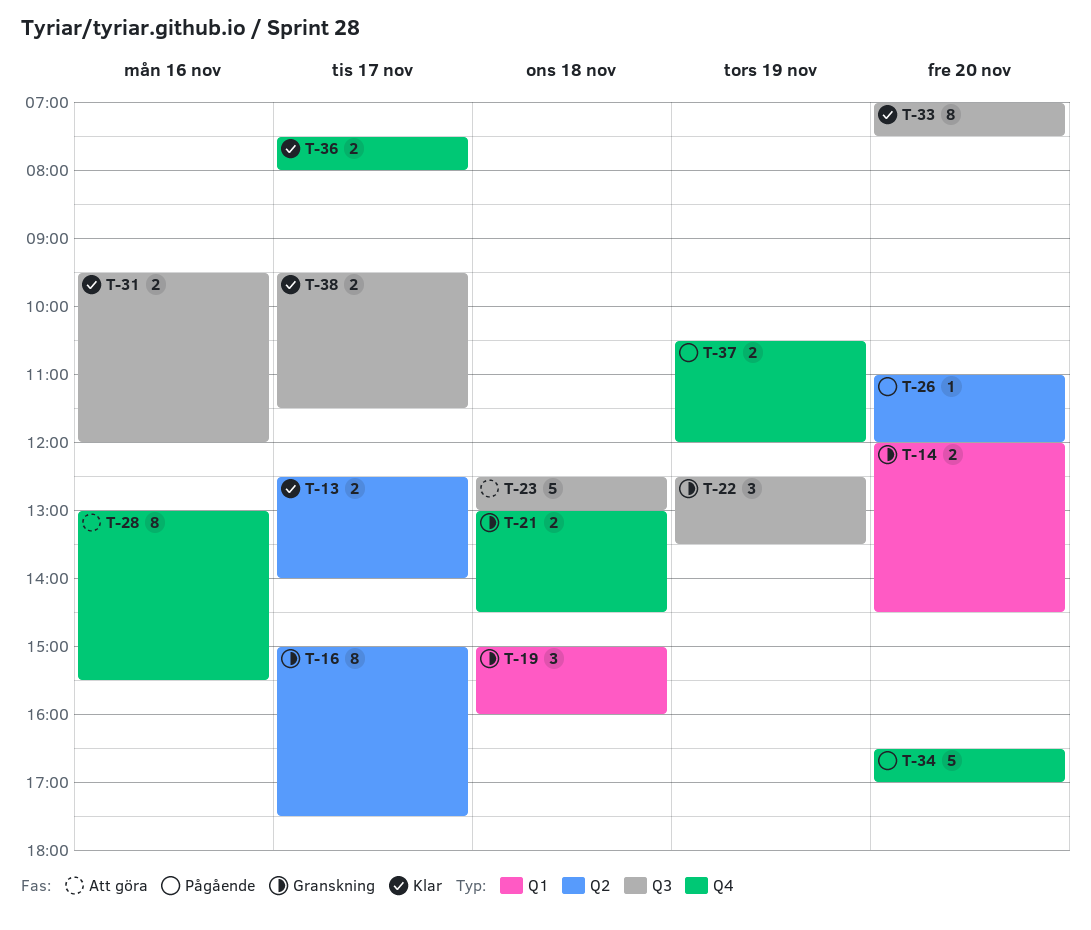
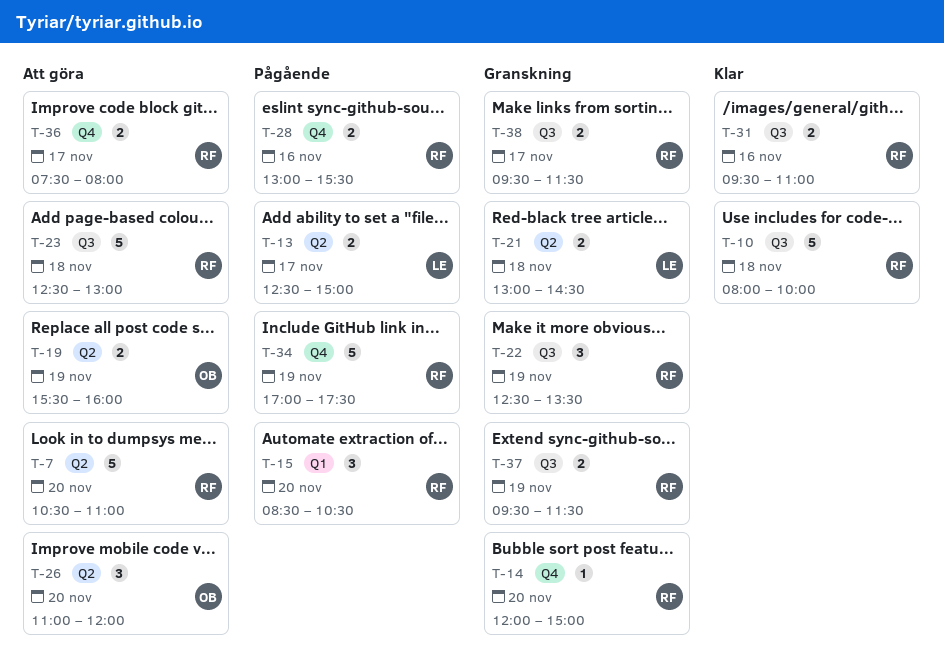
T-7: none -> present
T-10: none -> present
T-13, status: Klar -> Pågående
T-13, ends: 14:00 -> 15:00
T-14, label: Q1 -> Q4
T-14, estimate: 2 -> 1
T-14, ends: 14:30 -> 15:00
T-15: none -> present
T-16: present -> none
T-19, status: Granskning -> Att göra
T-19, label: Q1 -> Q2
T-19, estimate: 3 -> 2
T-19, day: Nov 18 -> Nov 19
T-19, begins: 15:00 -> 15:30
T-21, label: Q4 -> Q2
T-26, status: Pågående -> Att göra
T-26, estimate: 1 -> 3
T-28, status: Att göra -> Pågående
T-28, estimate: 8 -> 2
T-31, ends: 12:00 -> 11:00
T-33: present -> none
T-34, day: Nov 20 -> Nov 19
T-34, begins: 16:30 -> 17:00
T-34, ends: 17:00 -> 17:30
T-36, status: Klar -> Att göra
T-37, status: Pågående -> Granskning
T-37, label: Q4 -> Q3
T-37, begins: 10:30 -> 09:30
T-37, ends: 12:00 -> 11:30
T-38, status: Klar -> Granskning

